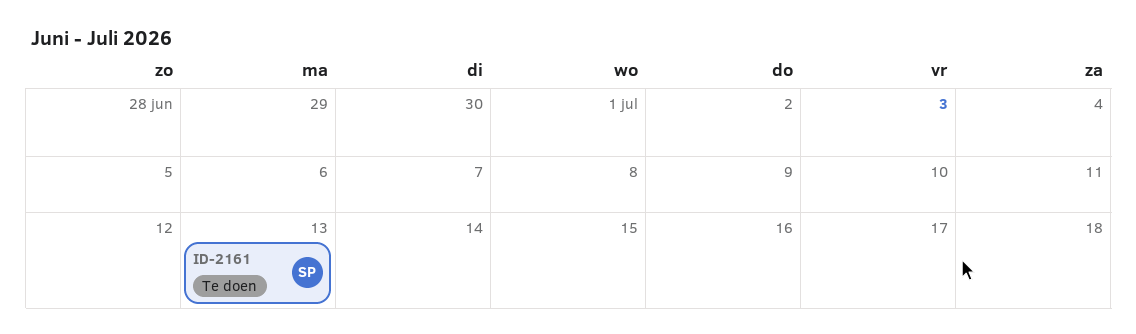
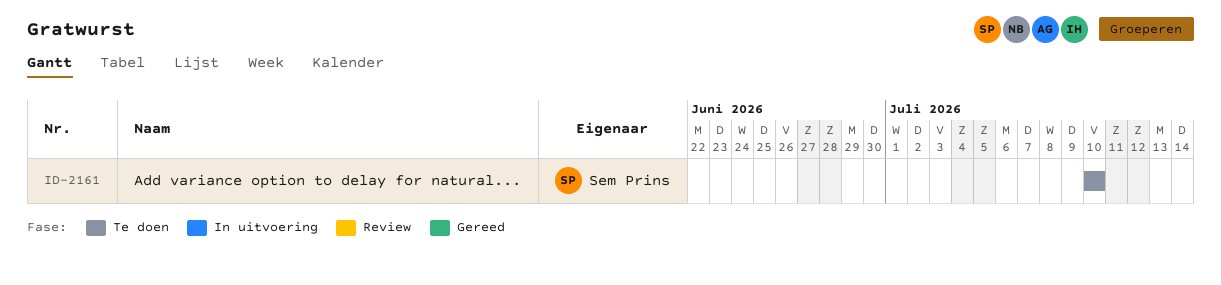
ID-2161, due: Jul 13 -> Jul 10

